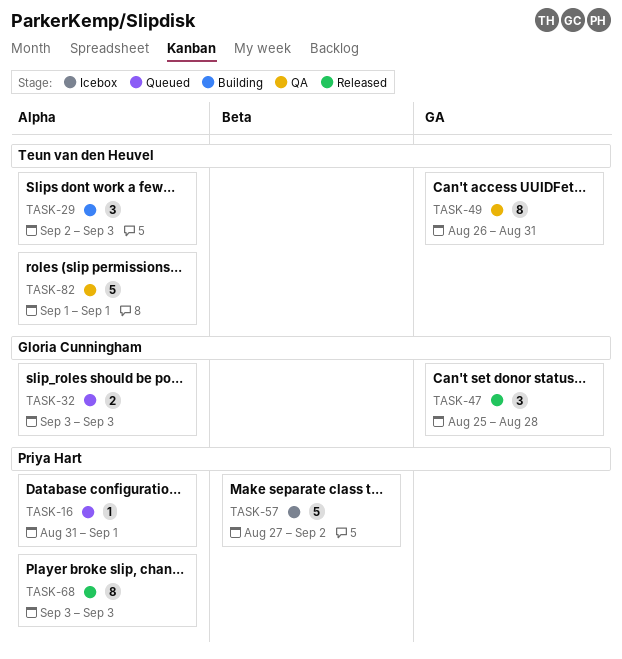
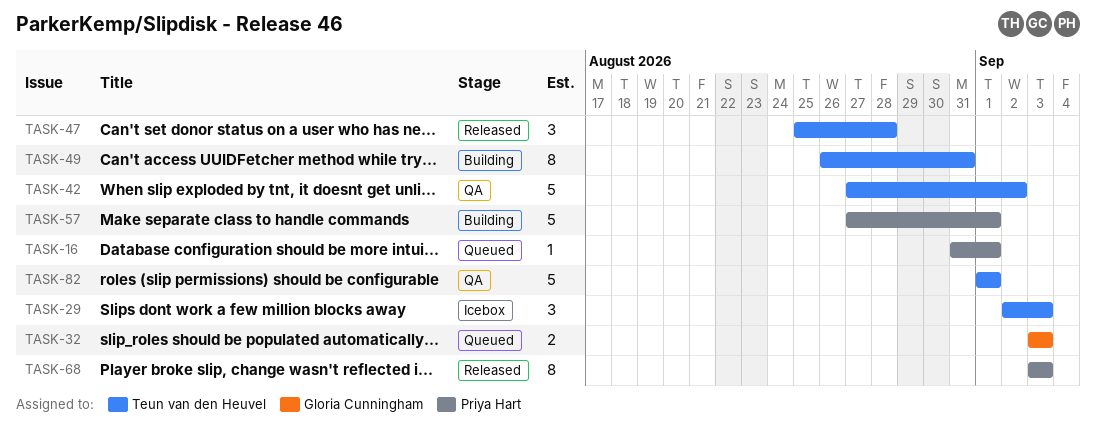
TASK-29, status: Building -> Icebox
TASK-42: none -> present
TASK-47, owner: Gloria Cunningham -> Teun van den Heuvel
TASK-49, status: QA -> Building
TASK-57, status: Icebox -> Building
TASK-57, due: Sep 2 -> Sep 1

